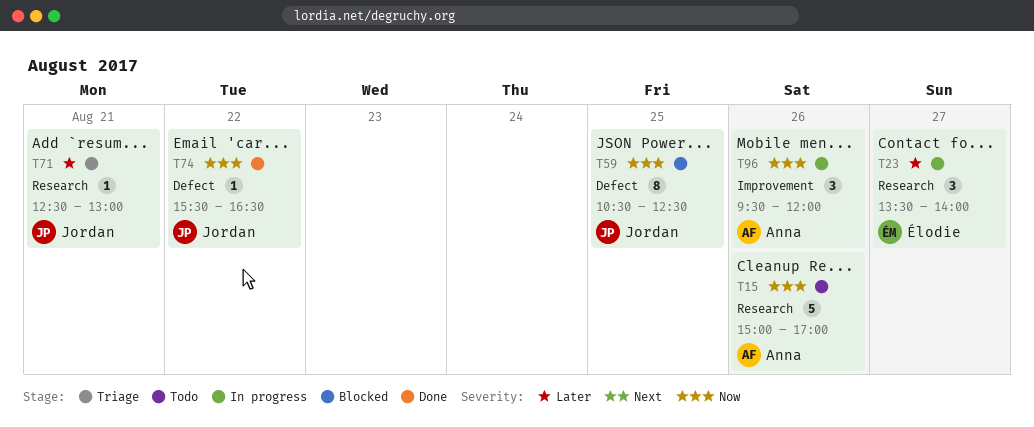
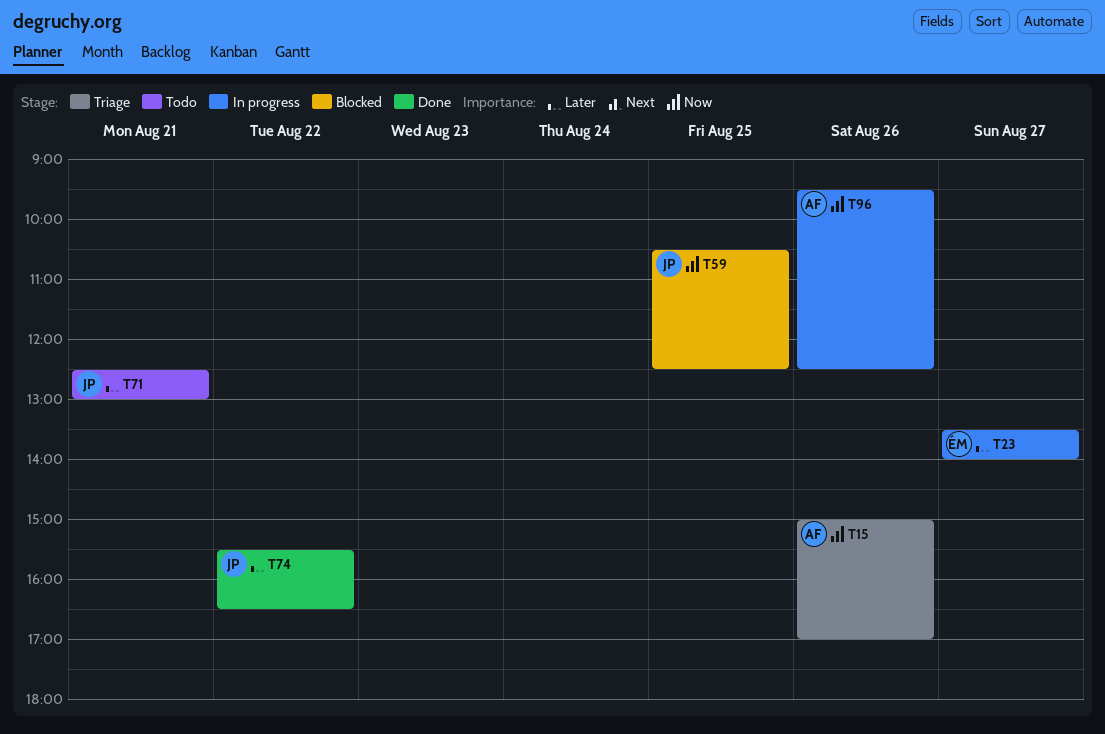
T15, status: Todo -> Triage
T71, status: Triage -> Todo
T74, priority: Now -> Later
T96, ends: 12:00 -> 12:30

